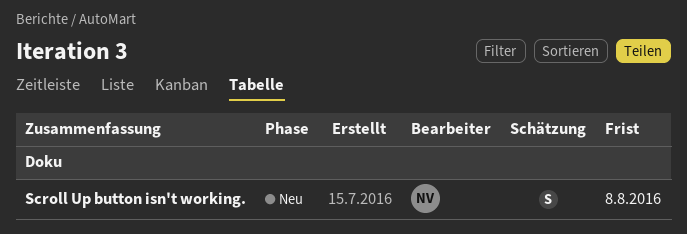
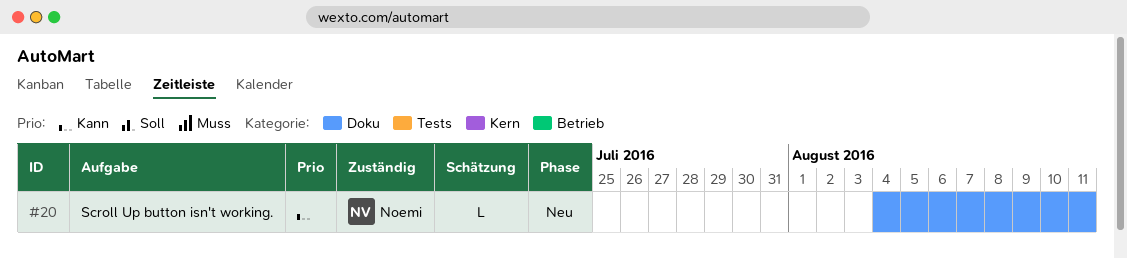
Scroll Up button isn't working., estimate: S -> L
Scroll Up button isn't working., due: Aug 8 -> Aug 11

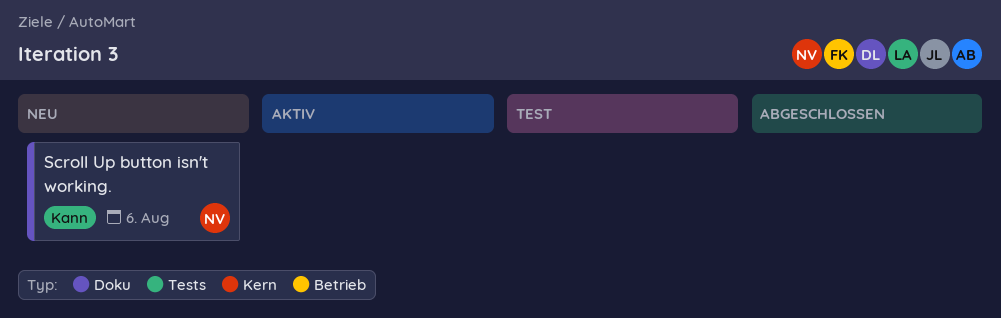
Scroll Up button isn't working., due: Aug 11 -> Aug 6

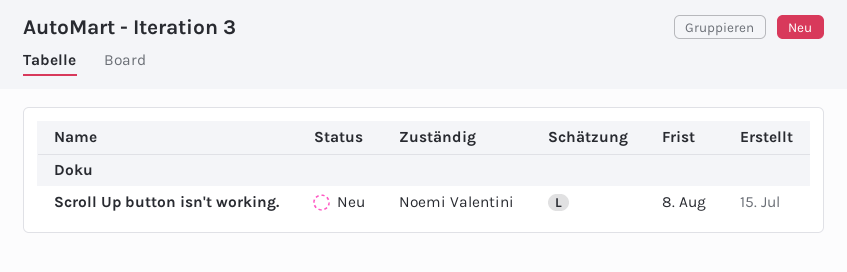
Scroll Up button isn't working., due: Aug 6 -> Aug 8

